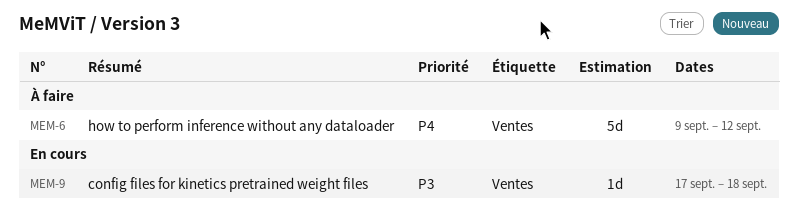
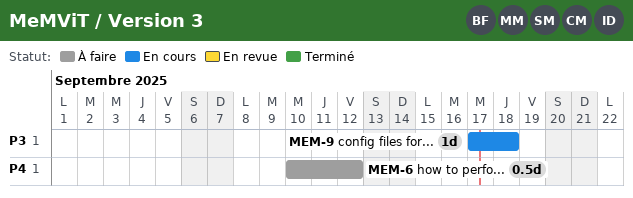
MEM-6, estimate: 5d -> 0.5d
MEM-6, start: Sep 9 -> Sep 10

